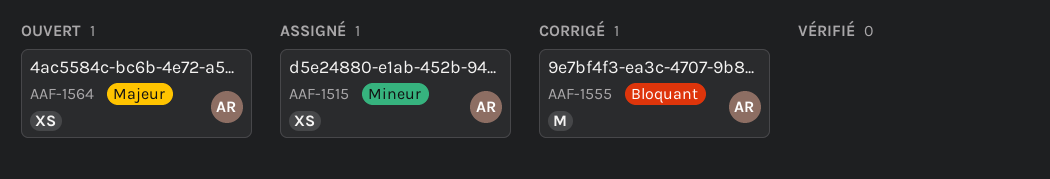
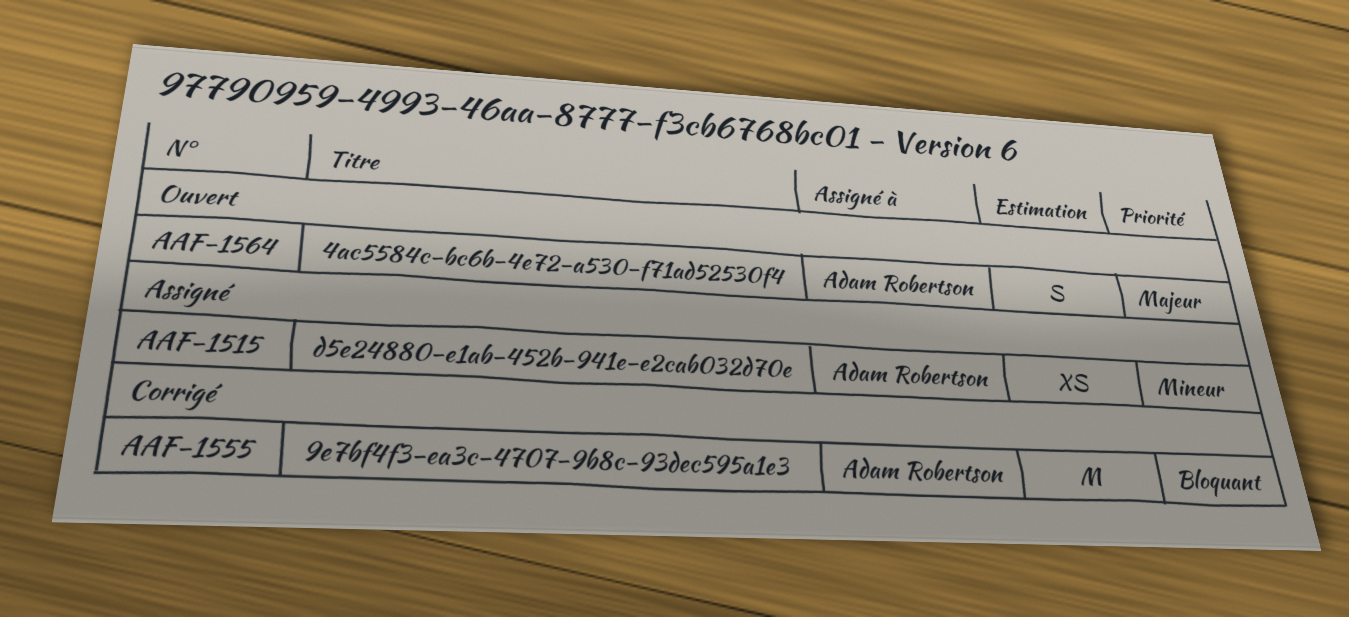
AAF-1564, estimate: XS -> S

